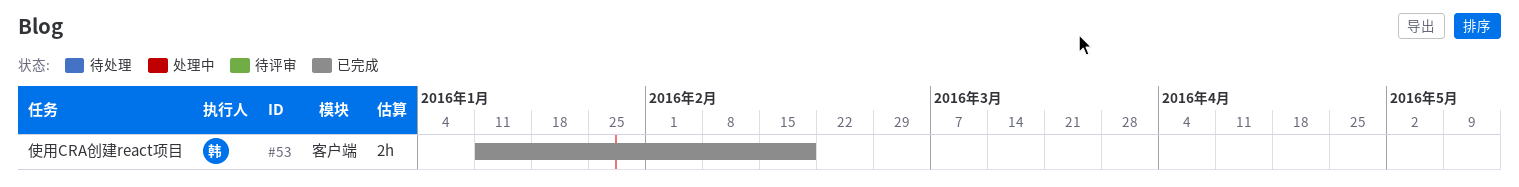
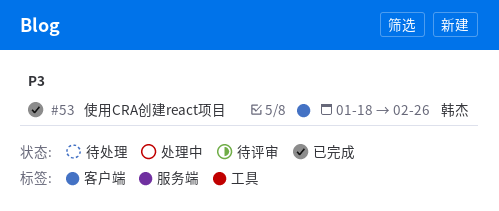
#53, start: Jan 11 -> Jan 18
#53, due: Feb 19 -> Feb 26

